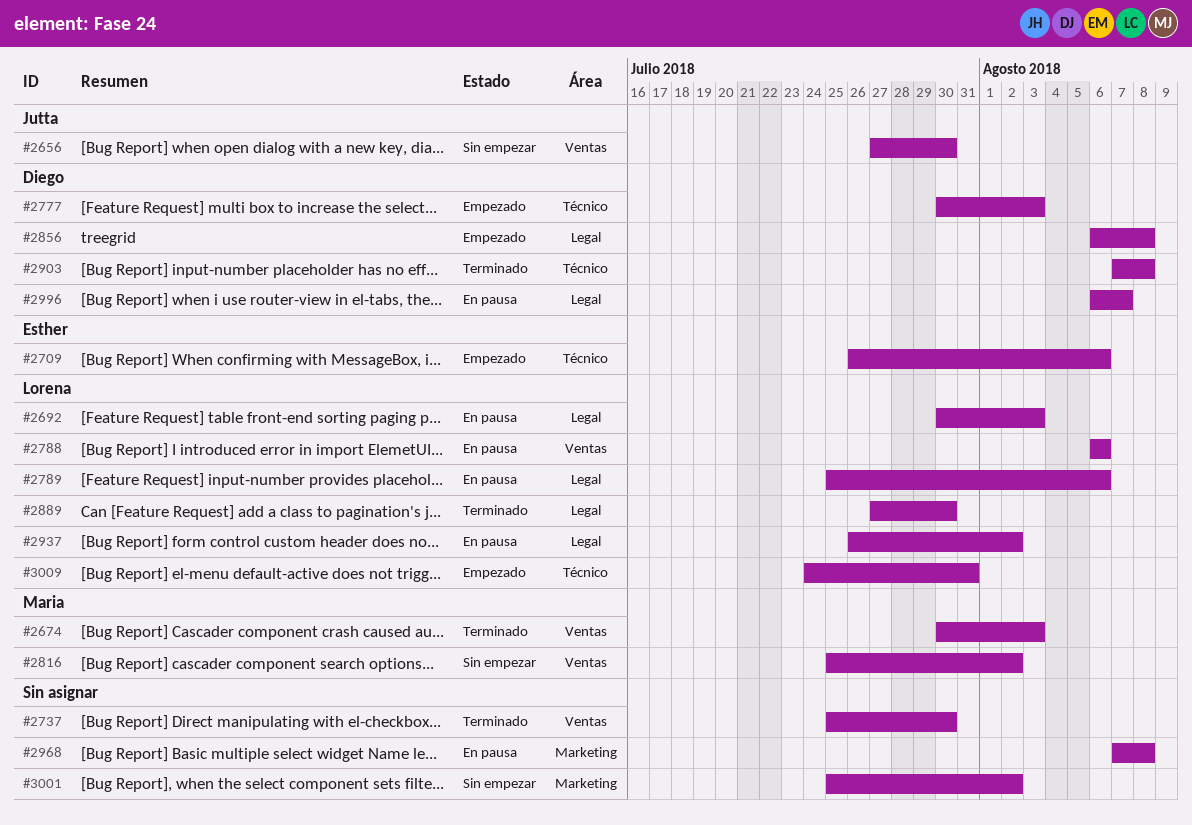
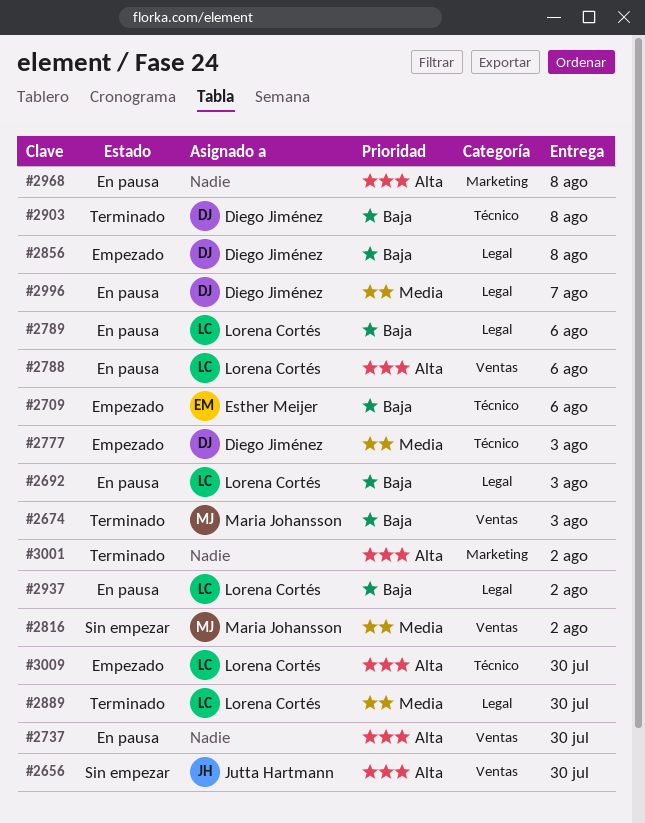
#2737, status: Terminado -> En pausa
#3001, status: Sin empezar -> Terminado
#3009, due: Jul 31 -> Jul 30

